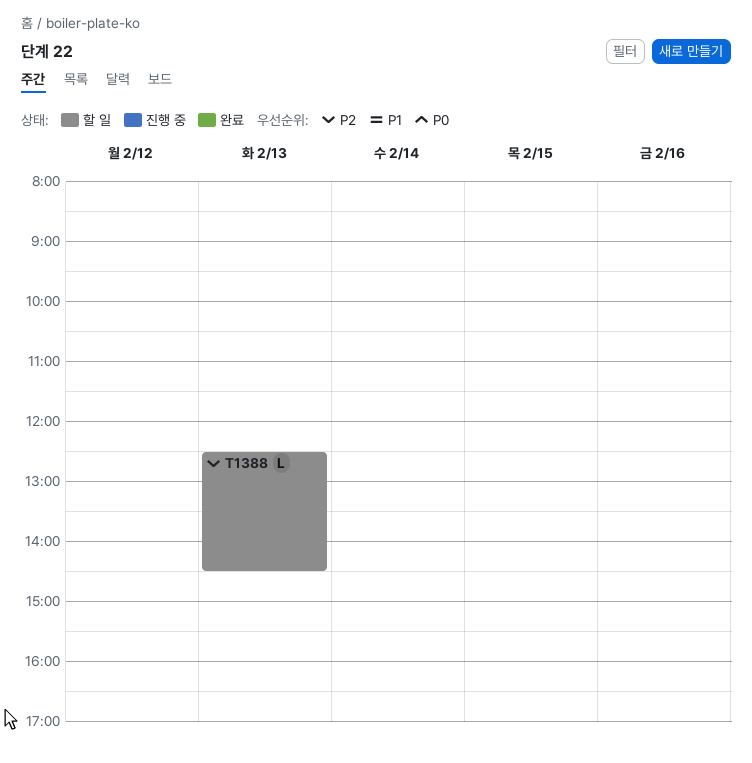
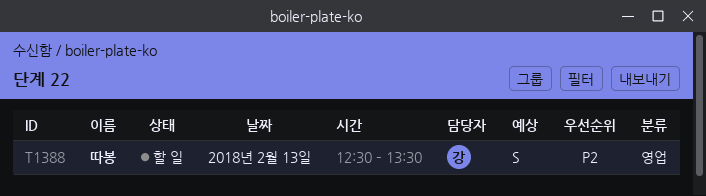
T1388, estimate: L -> S
T1388, ends: 14:30 -> 13:30

